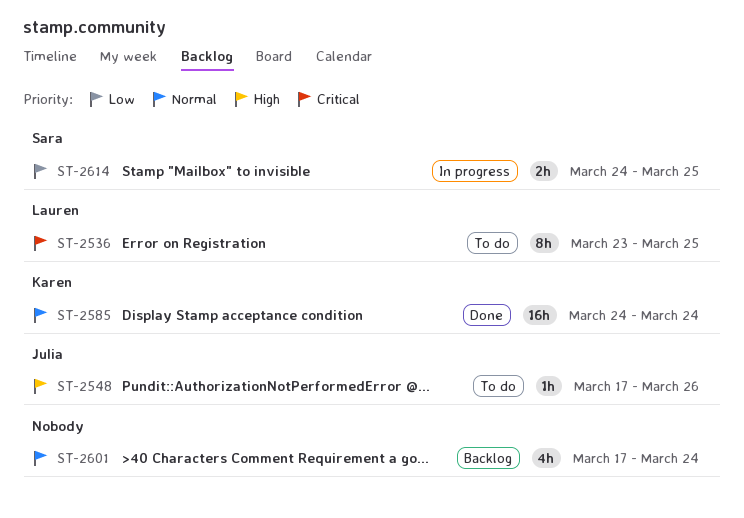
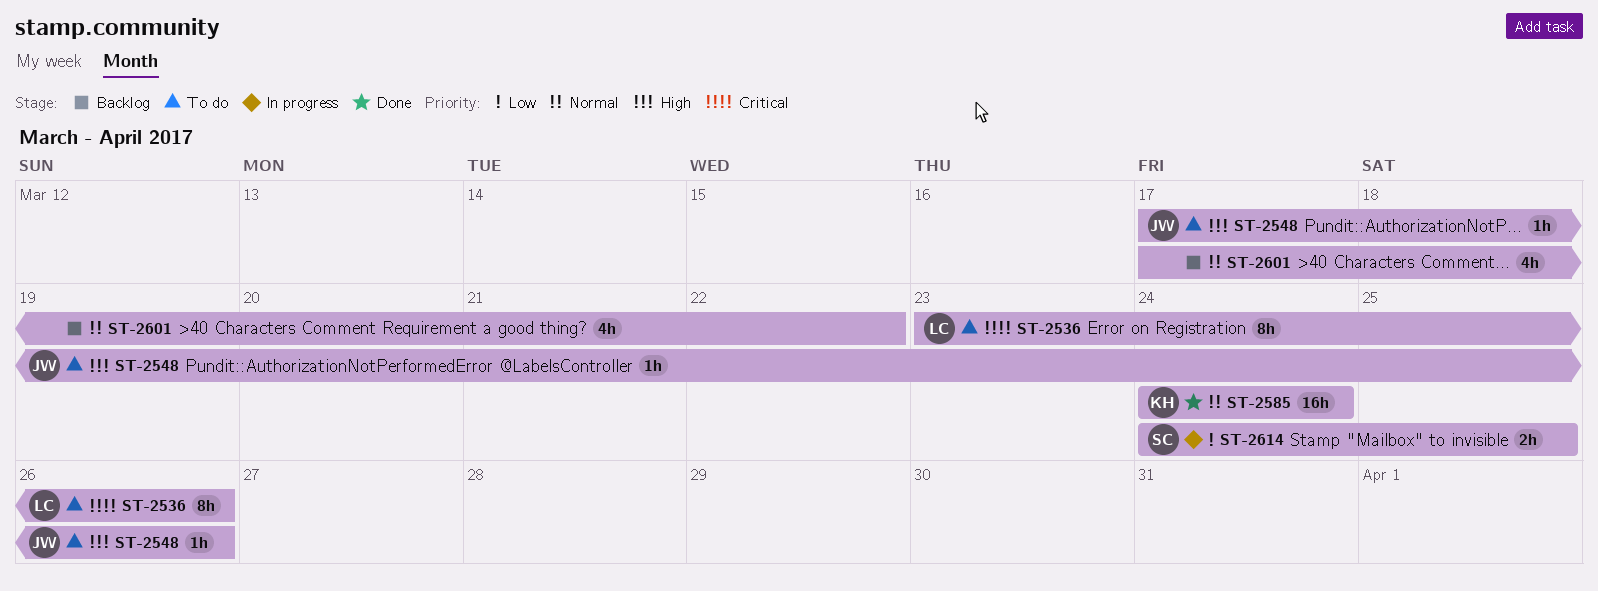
ST-2536, due: Mar 25 -> Mar 26
ST-2601, due: Mar 24 -> Mar 22

